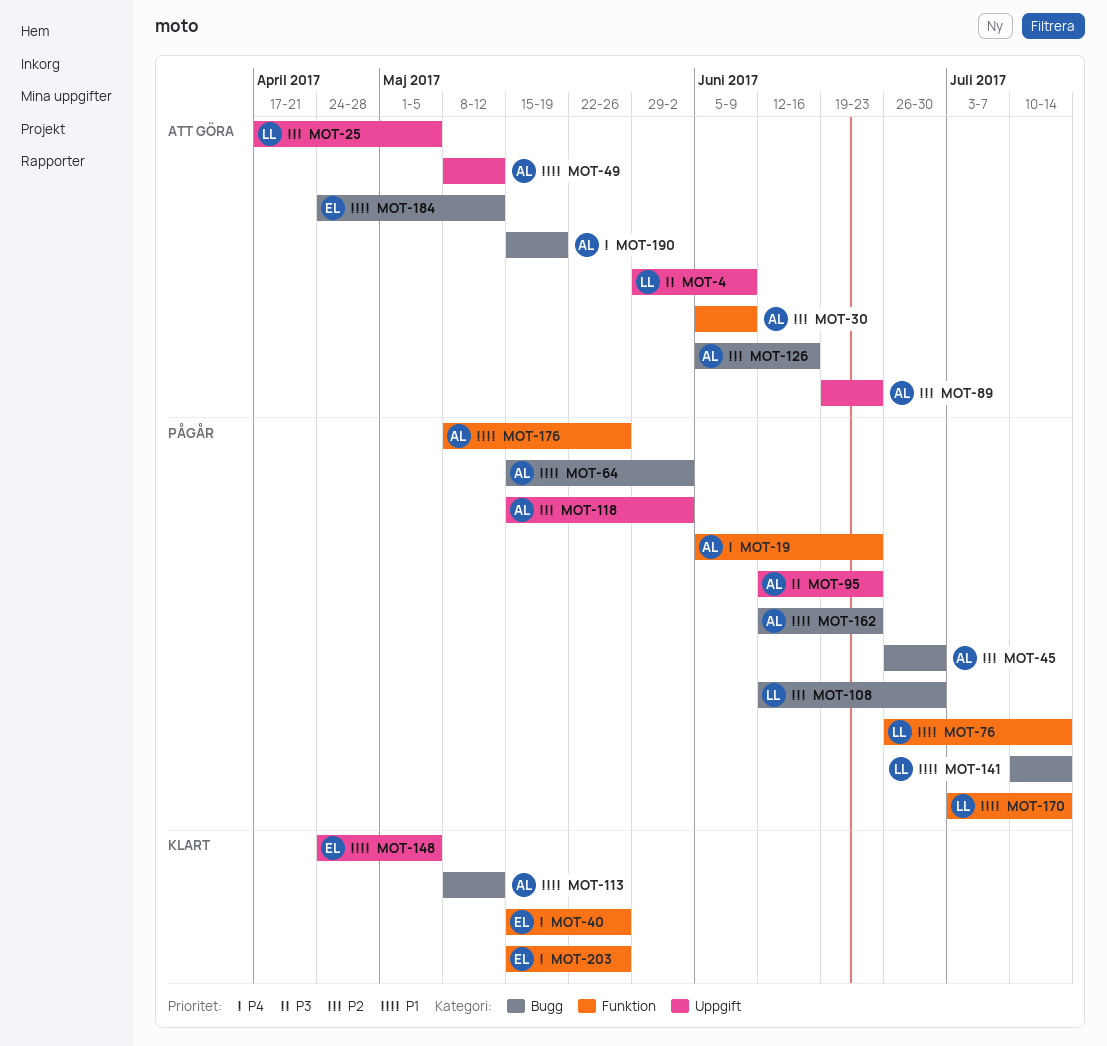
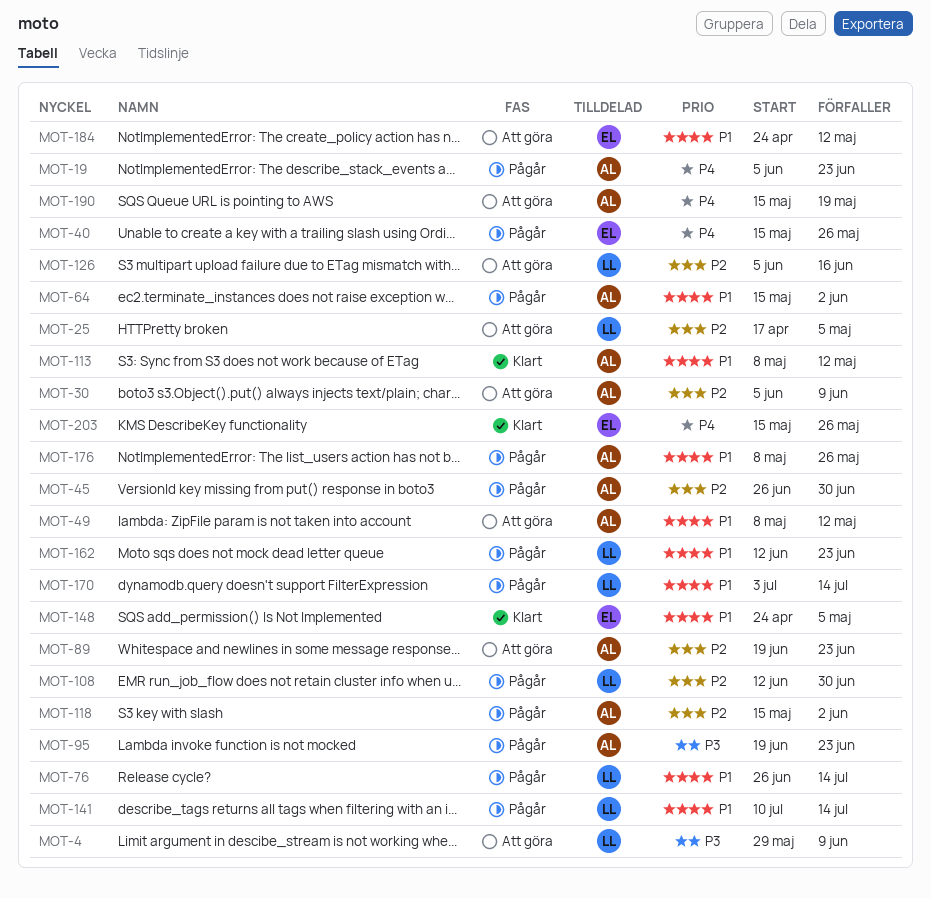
MOT-40, status: Klart -> Pågår
MOT-95, start: Jun 12 -> Jun 19
MOT-126, owner: AL -> LL
MOT-162, owner: AL -> LL

